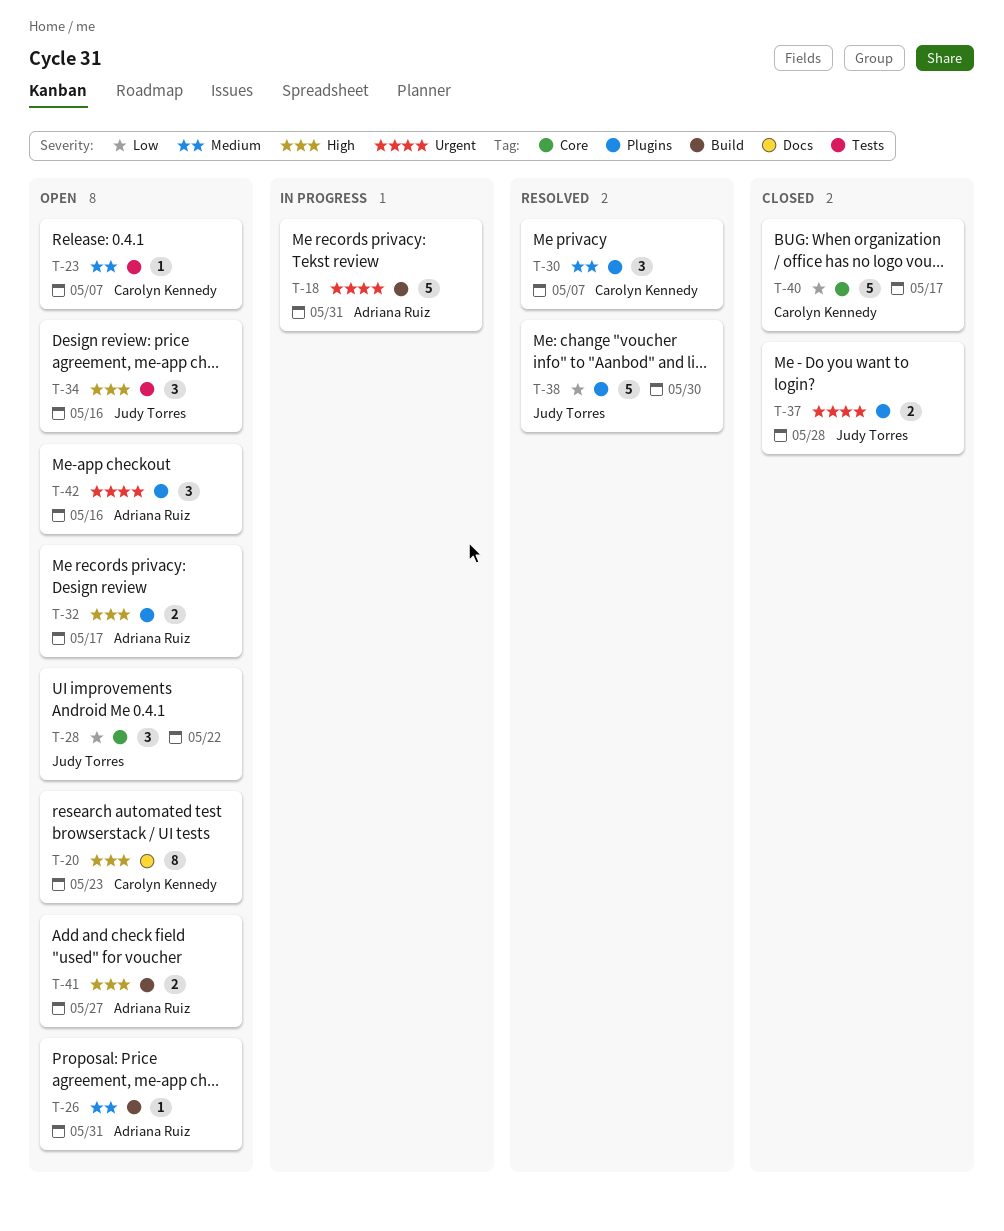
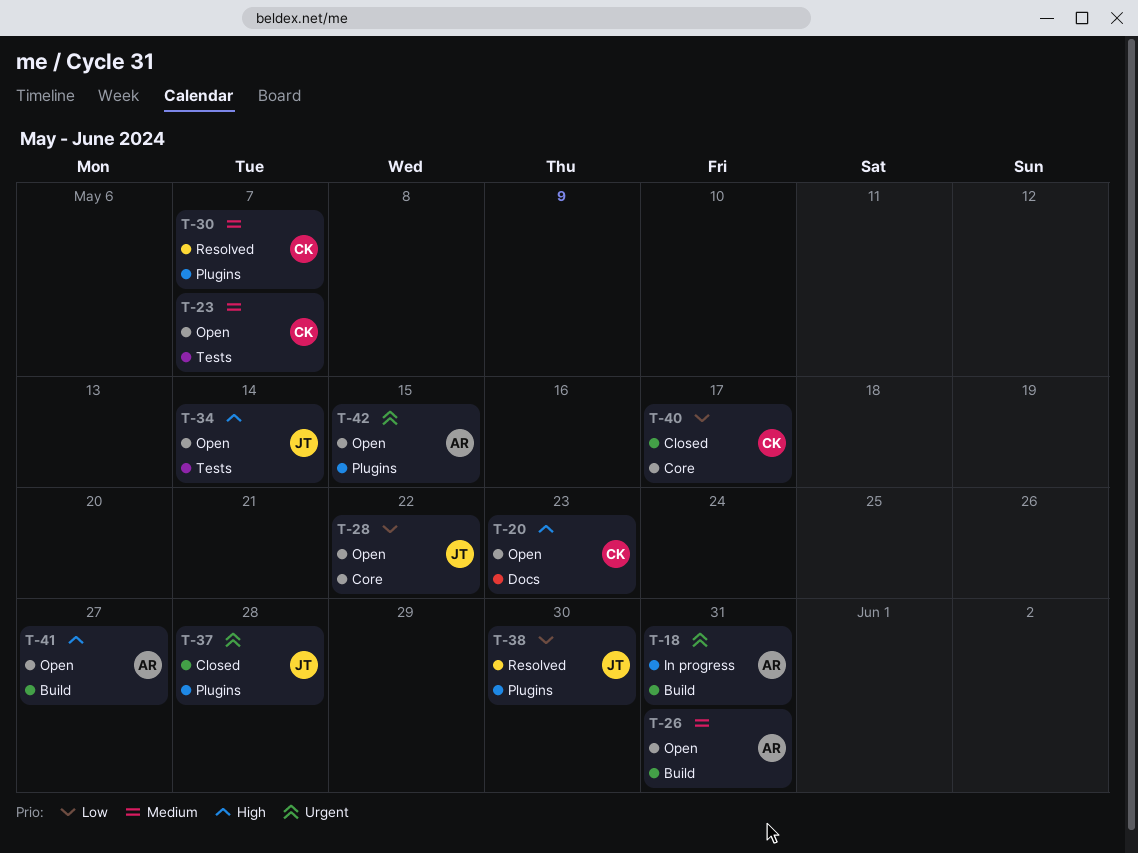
T-32: present -> none
T-34, due: May 16 -> May 14
T-42, due: May 16 -> May 15

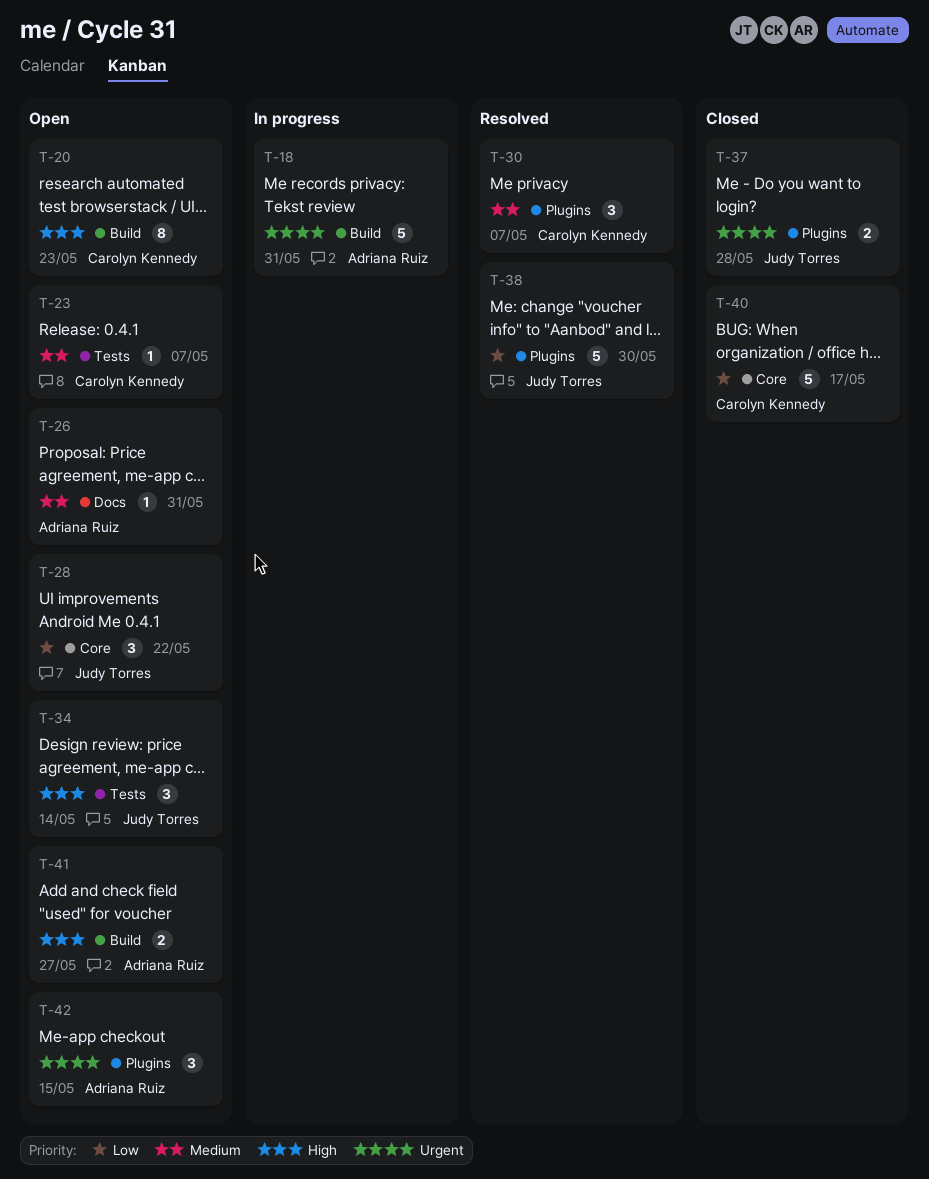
T-20, label: Docs -> Build
T-26, label: Build -> Docs

